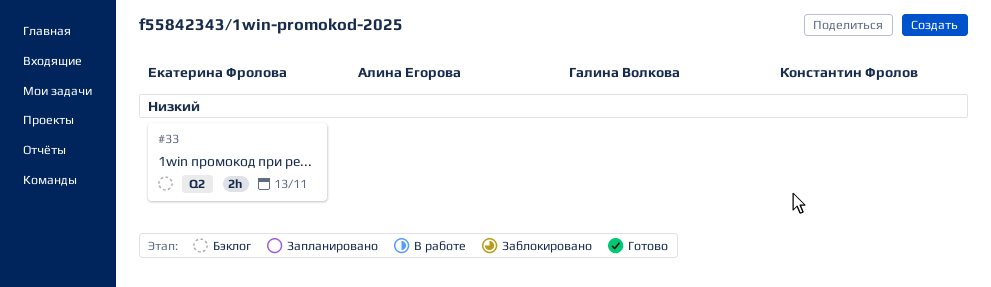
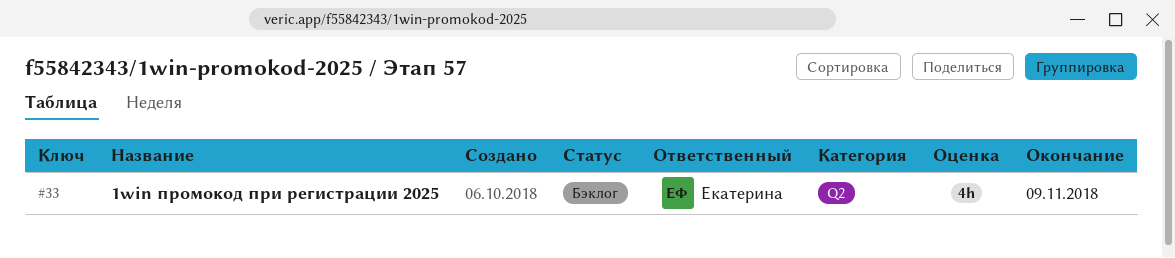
#33, estimate: 2h -> 4h
#33, due: Nov 13 -> Nov 9

